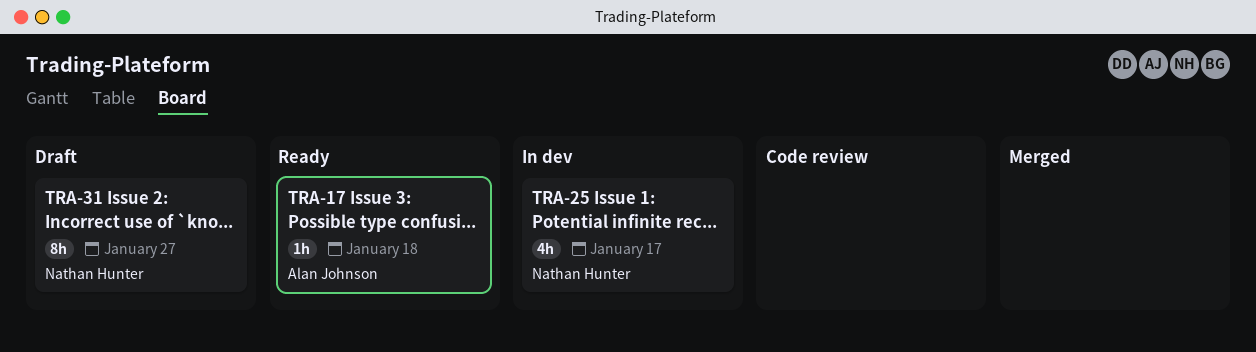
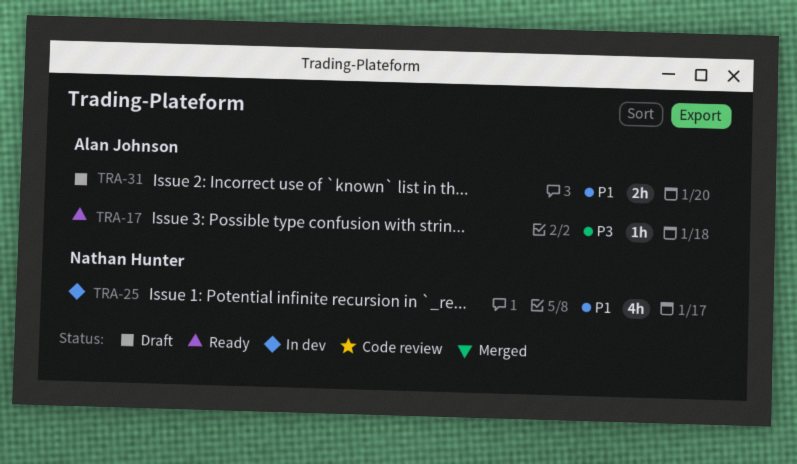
TRA-31, owner: Nathan Hunter -> Alan Johnson
TRA-31, estimate: 8h -> 2h
TRA-31, due: Jan 27 -> Jan 20

